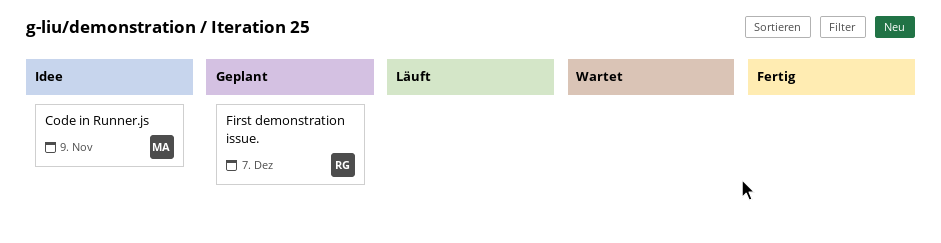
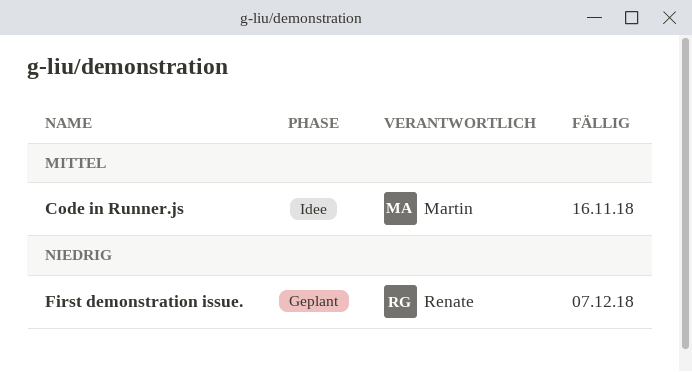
Code in Runner.js, due: Nov 9 -> Nov 16

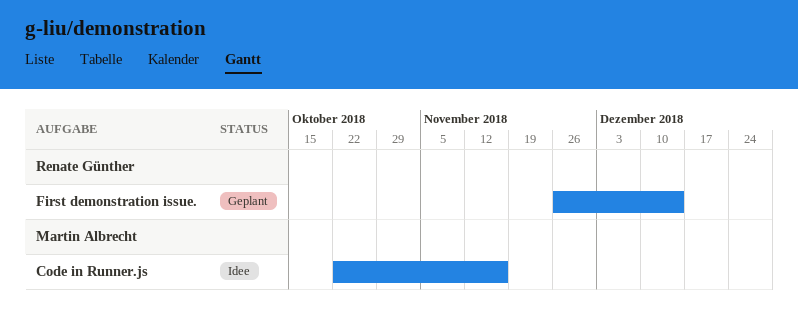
First demonstration issue., due: Dec 7 -> Dec 14

